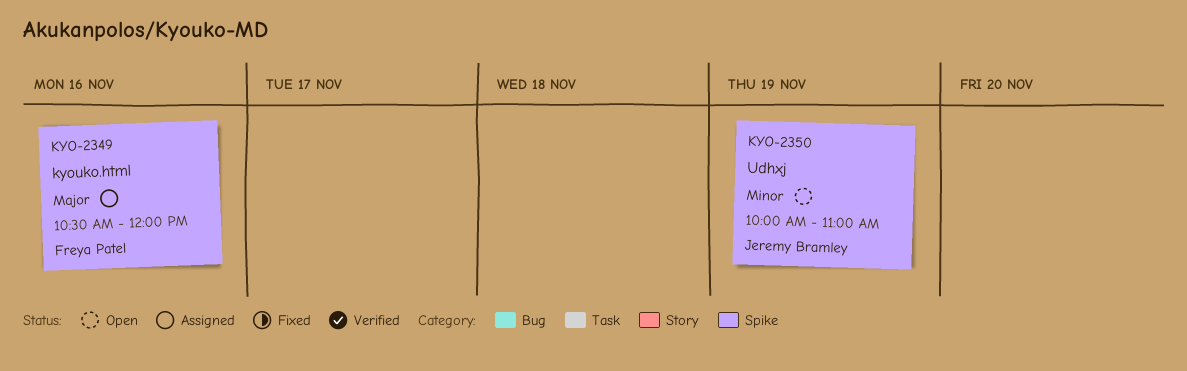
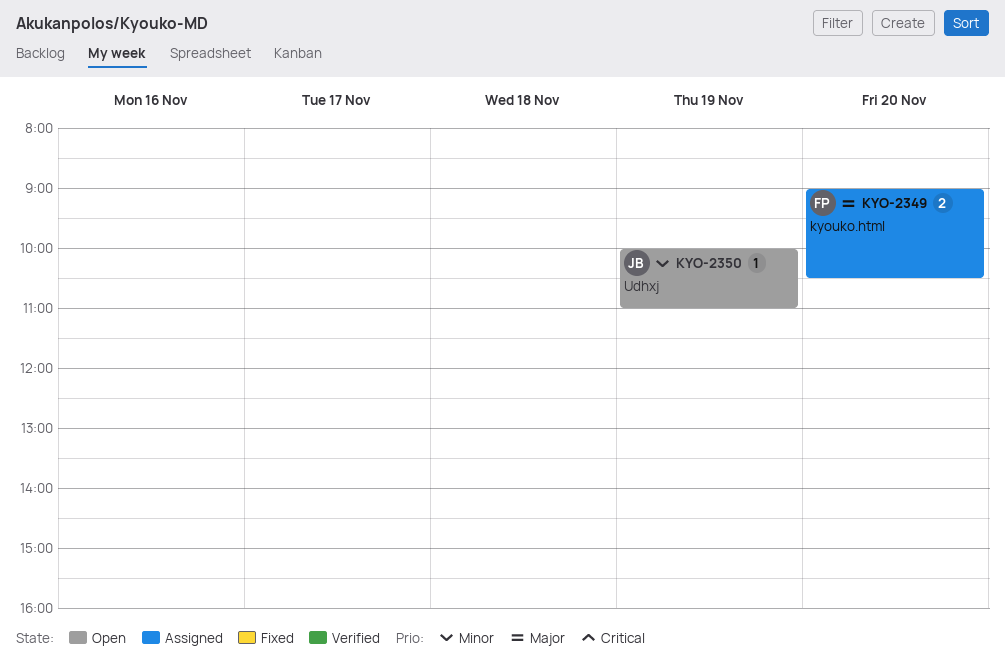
KYO-2349, day: Nov 16 -> Nov 20
KYO-2349, begins: 10:30 -> 09:00
KYO-2349, ends: 12:00 -> 10:30

